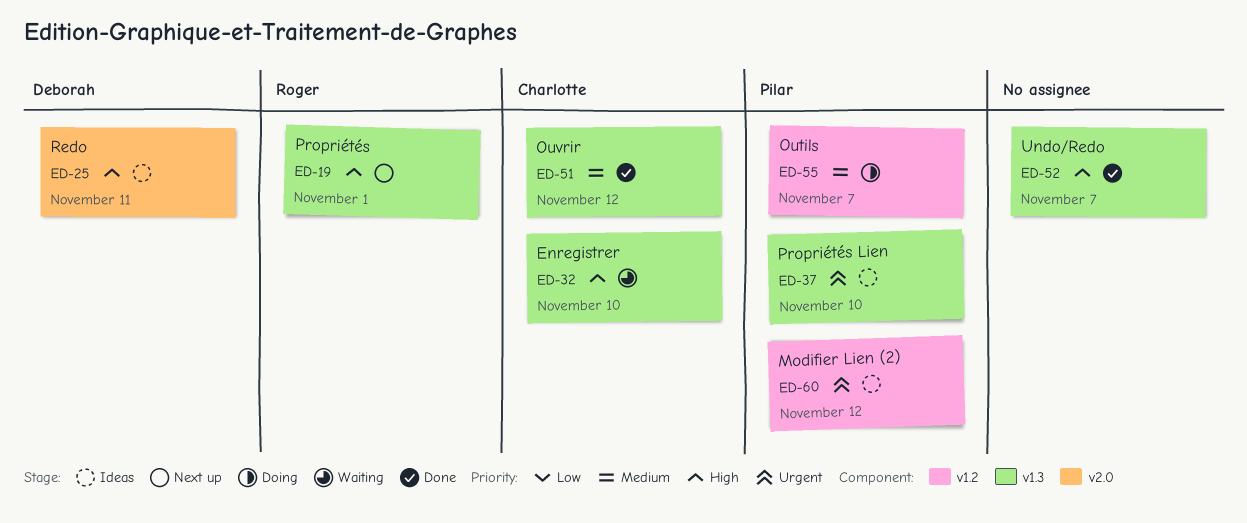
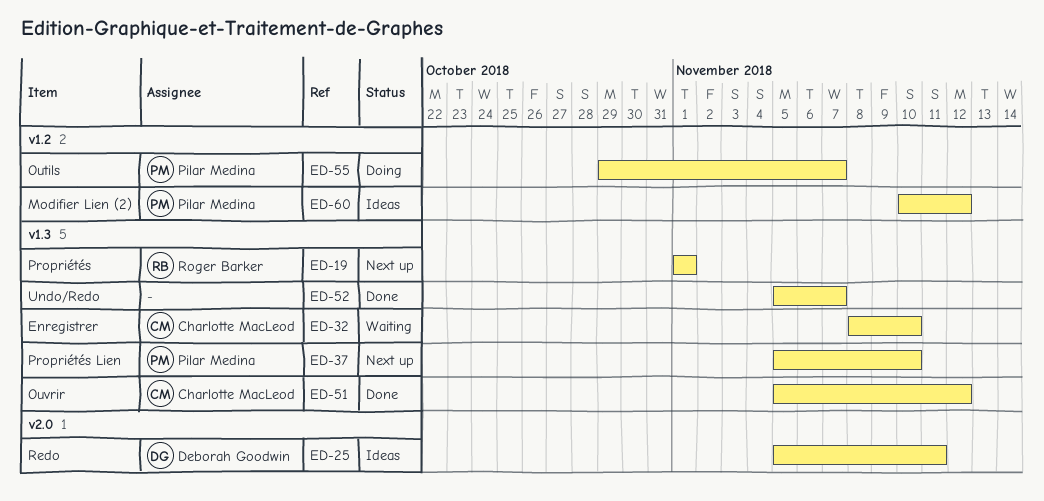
ED-37, status: Ideas -> Next up

